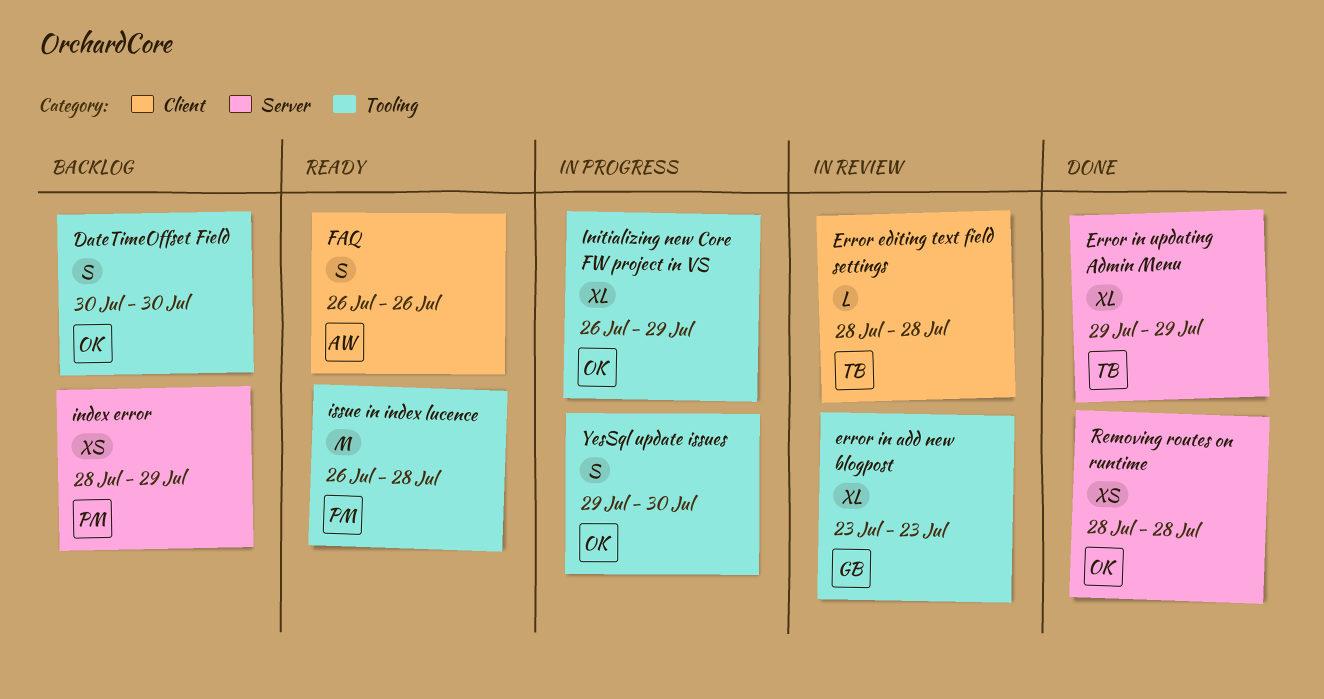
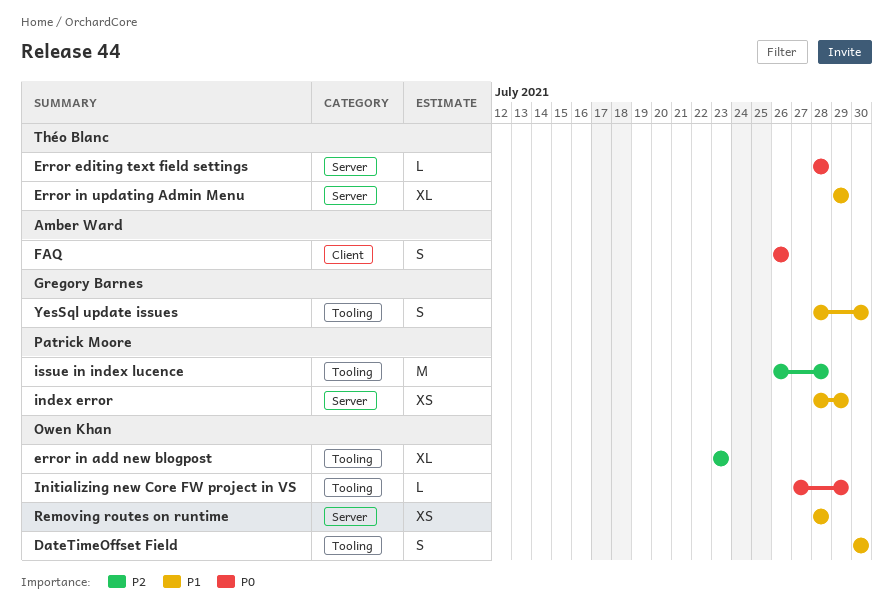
Error editing text field settings, label: Client -> Server
error in add new blogpost, owner: Gregory Barnes -> Owen Khan
Initializing new Core FW project in VS, estimate: XL -> L
Initializing new Core FW project in VS, start: Jul 26 -> Jul 27
YesSql update issues, owner: Owen Khan -> Gregory Barnes
YesSql update issues, start: Jul 29 -> Jul 28

